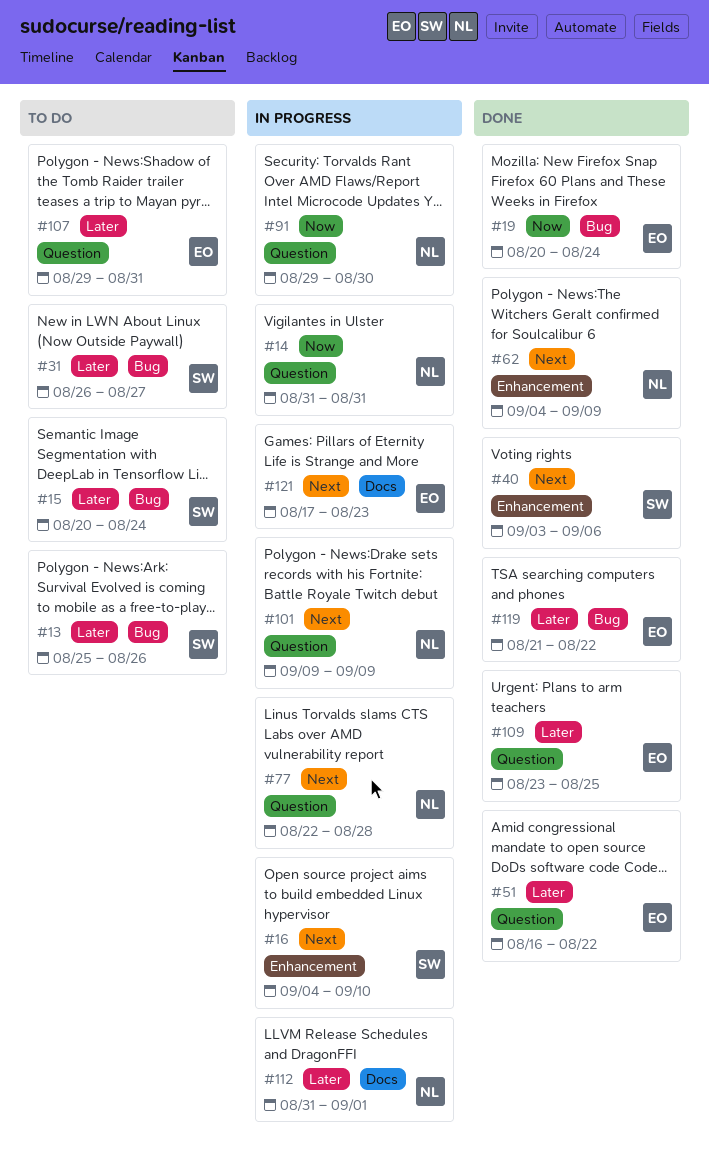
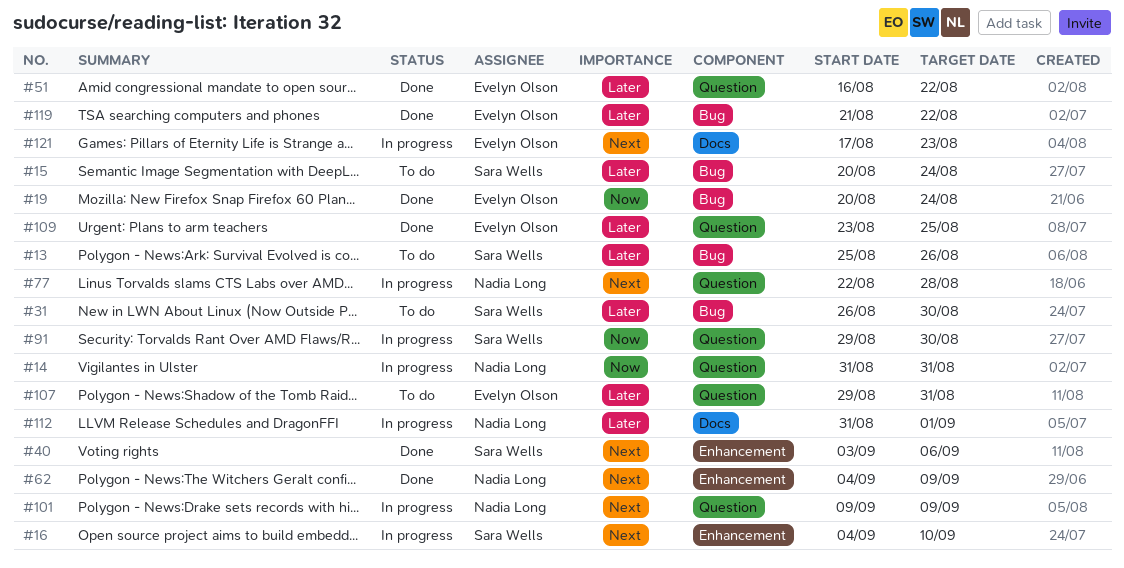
#31, due: Aug 27 -> Aug 30
#91, owner: Nadia Long -> Sara Wells

